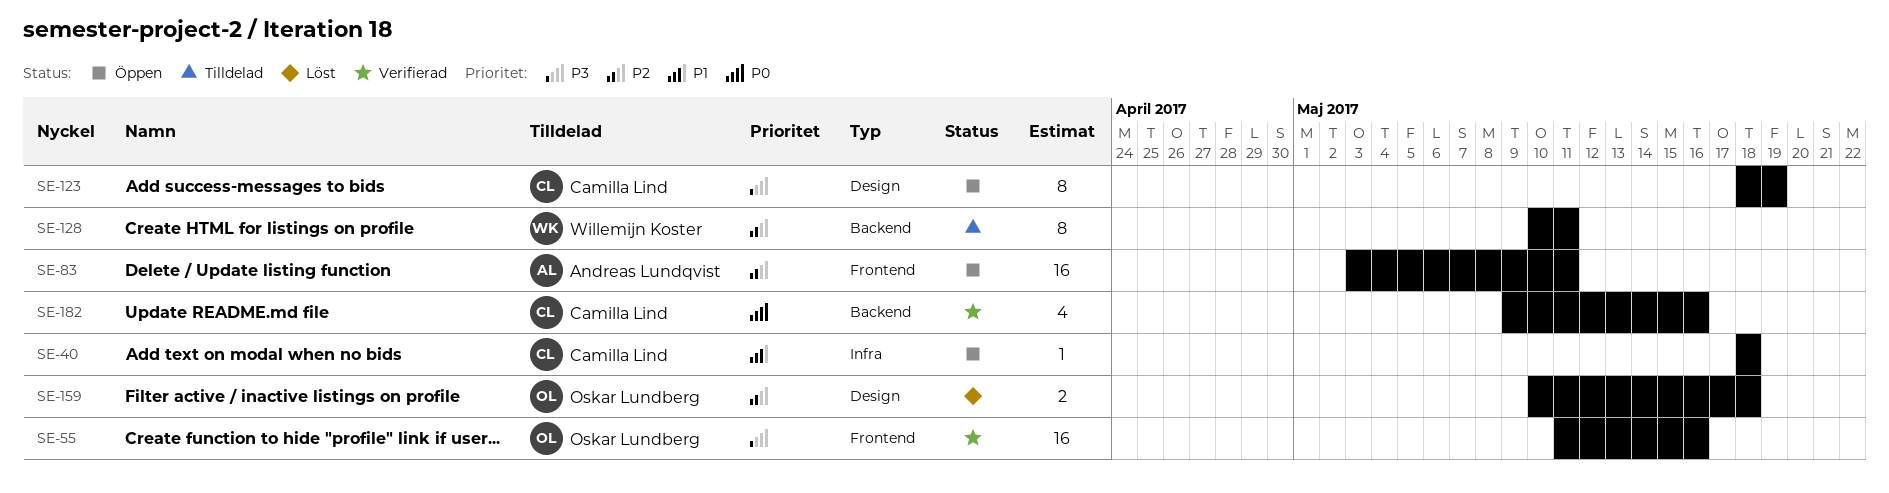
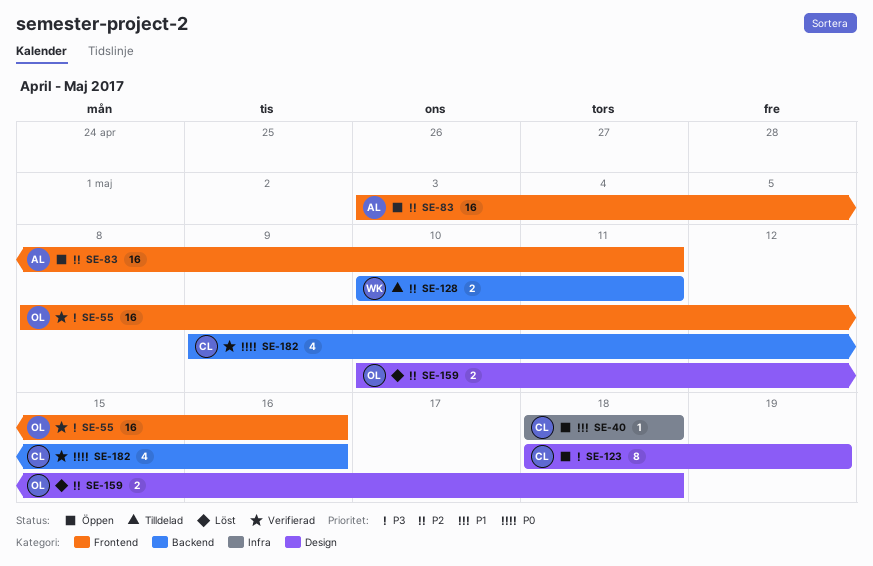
SE-55, start: May 11 -> May 8
SE-128, estimate: 8 -> 2

